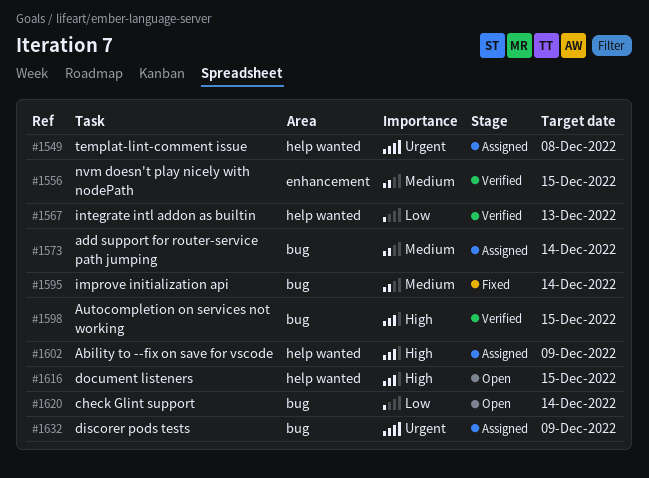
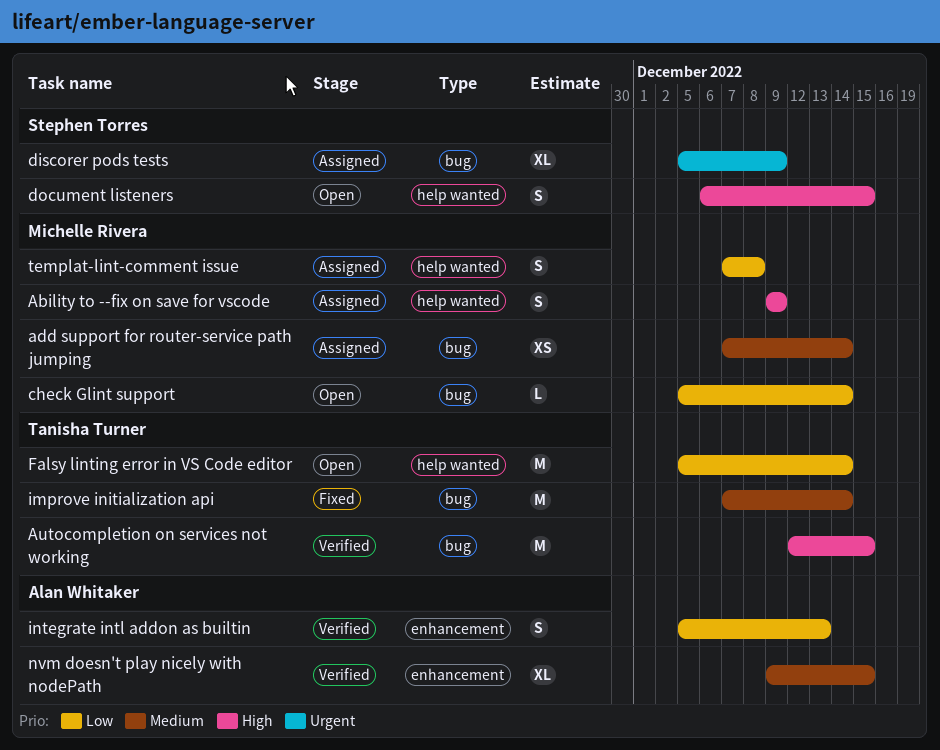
Falsy linting error in VS Code editor: none -> present
integrate intl addon as builtin, label: help wanted -> enhancement
templat-lint-comment issue, priority: Urgent -> Low

